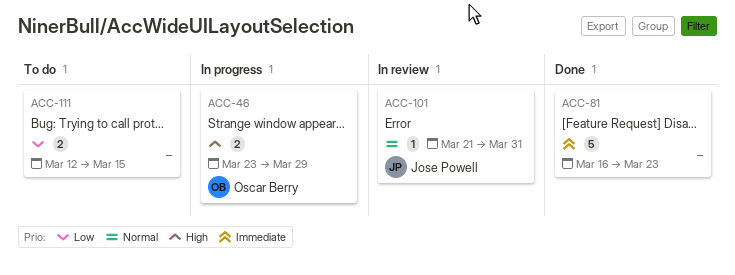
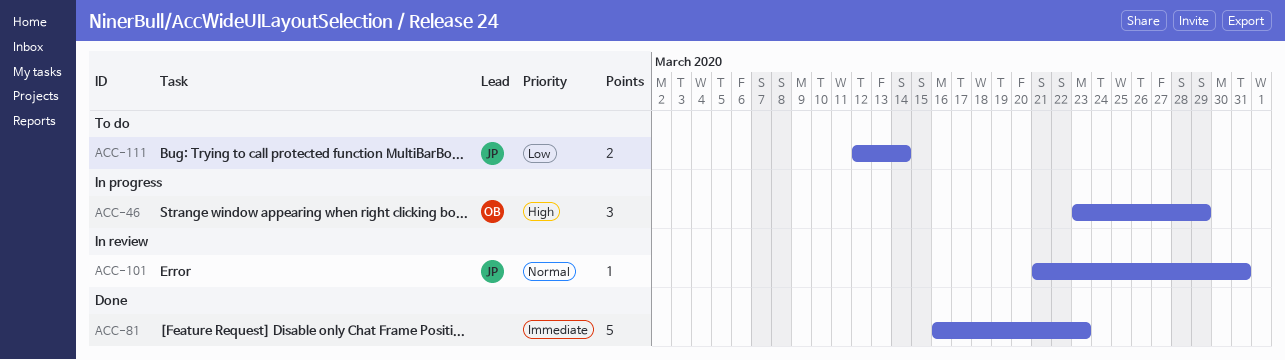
ACC-46, estimate: 2 -> 3
ACC-111, owner: none -> Jose Powell
ACC-111, due: Mar 15 -> Mar 14

